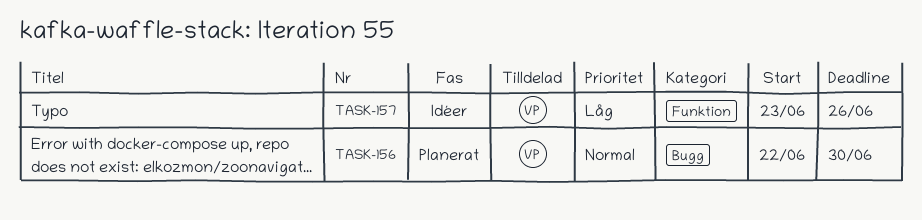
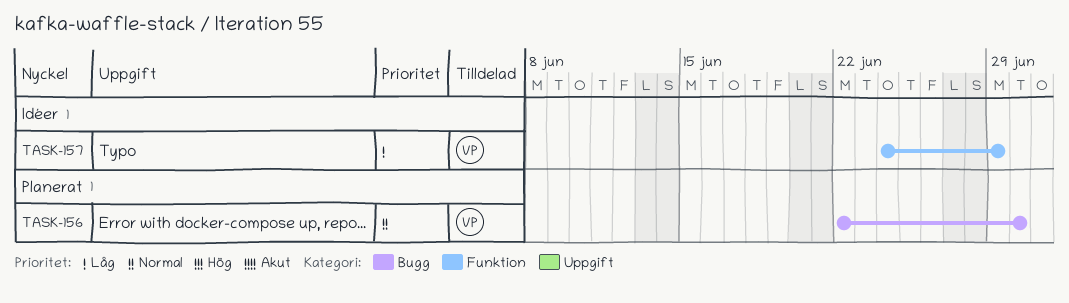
TASK-157, start: Jun 23 -> Jun 24
TASK-157, due: Jun 26 -> Jun 29

